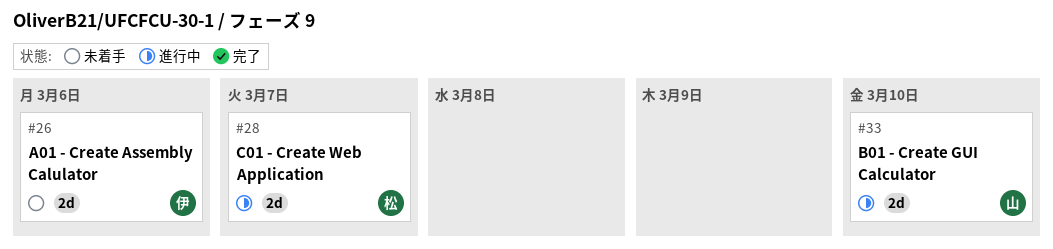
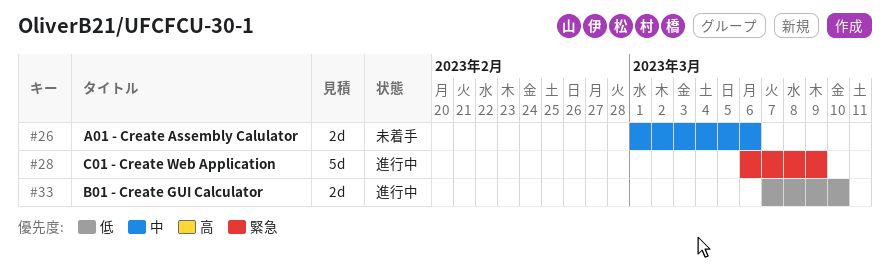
#28, estimate: 2d -> 5d
#28, due: Mar 7 -> Mar 9

